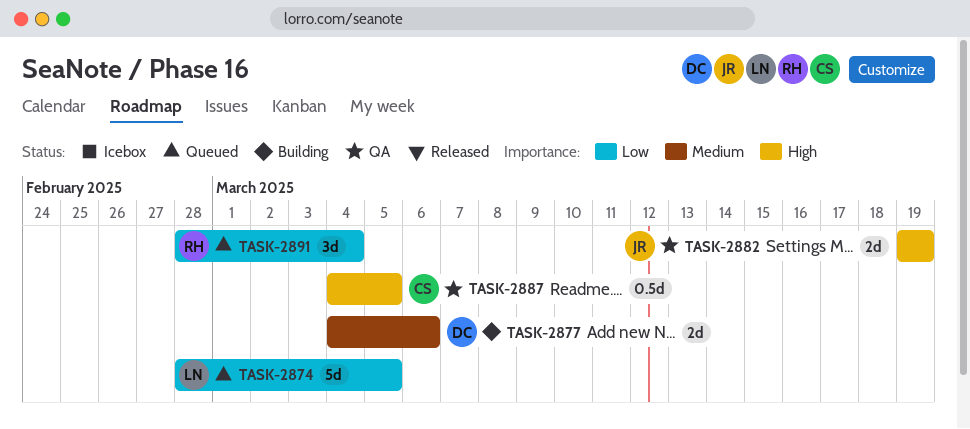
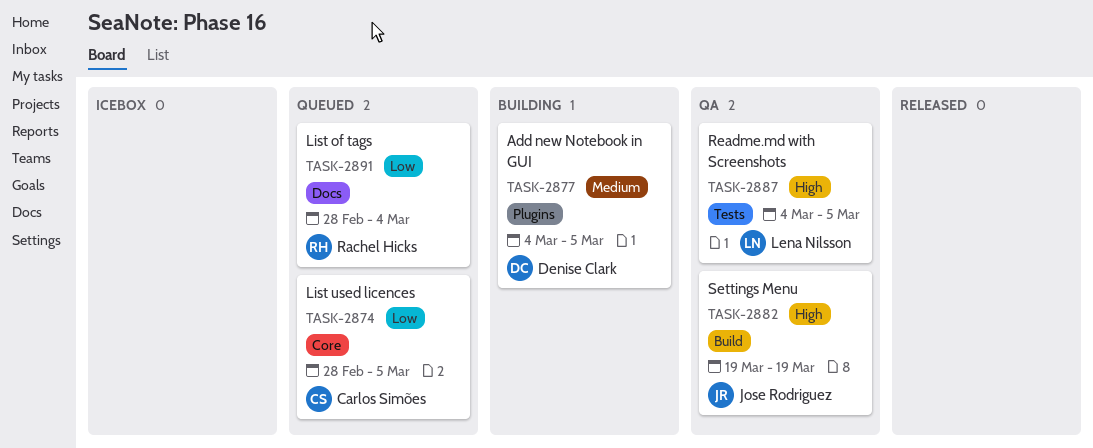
TASK-2874, owner: Lena Nilsson -> Carlos Simões
TASK-2877, due: Mar 6 -> Mar 5
TASK-2887, owner: Carlos Simões -> Lena Nilsson

